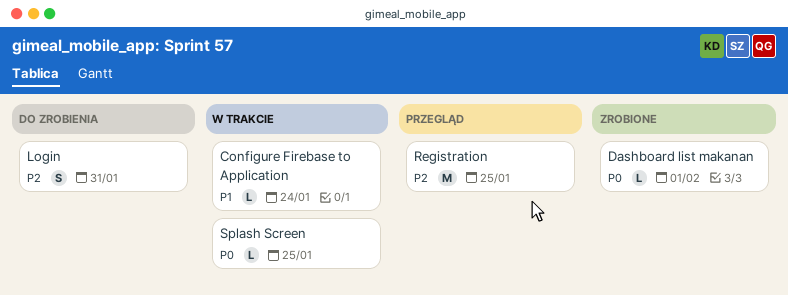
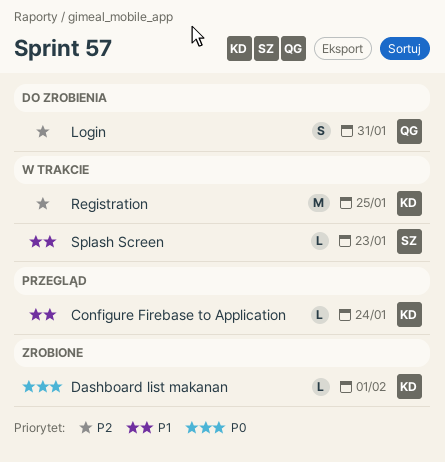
Configure Firebase to Application, status: W trakcie -> Przegląd
Registration, status: Przegląd -> W trakcie
Splash Screen, priority: P0 -> P1
Splash Screen, due: Jan 25 -> Jan 23

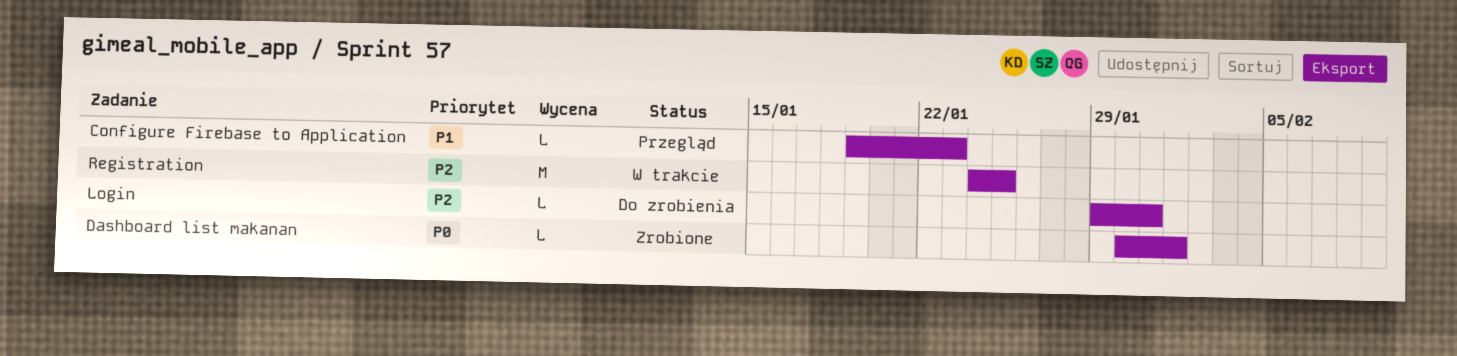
Configure Firebase to Application, due: Jan 24 -> Jan 23
Login, estimate: S -> L
Splash Screen: present -> none

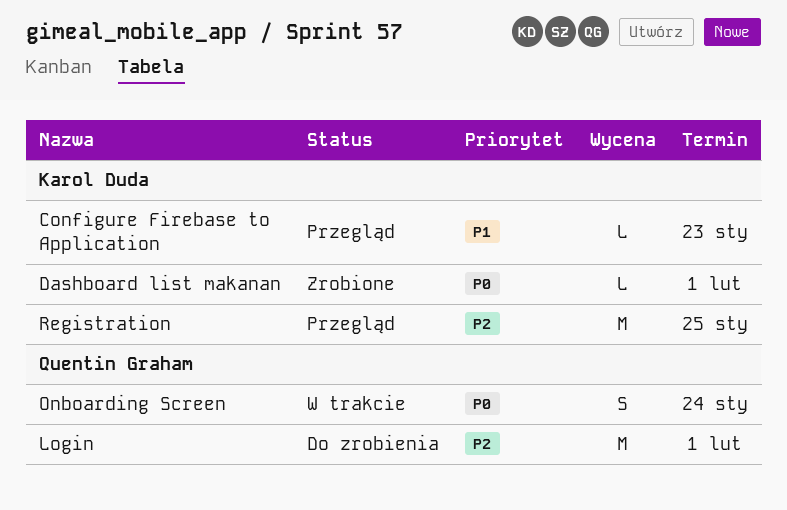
Login, estimate: L -> M
Login, due: Jan 31 -> Feb 1
Onboarding Screen: none -> present
Registration, status: W trakcie -> Przegląd

